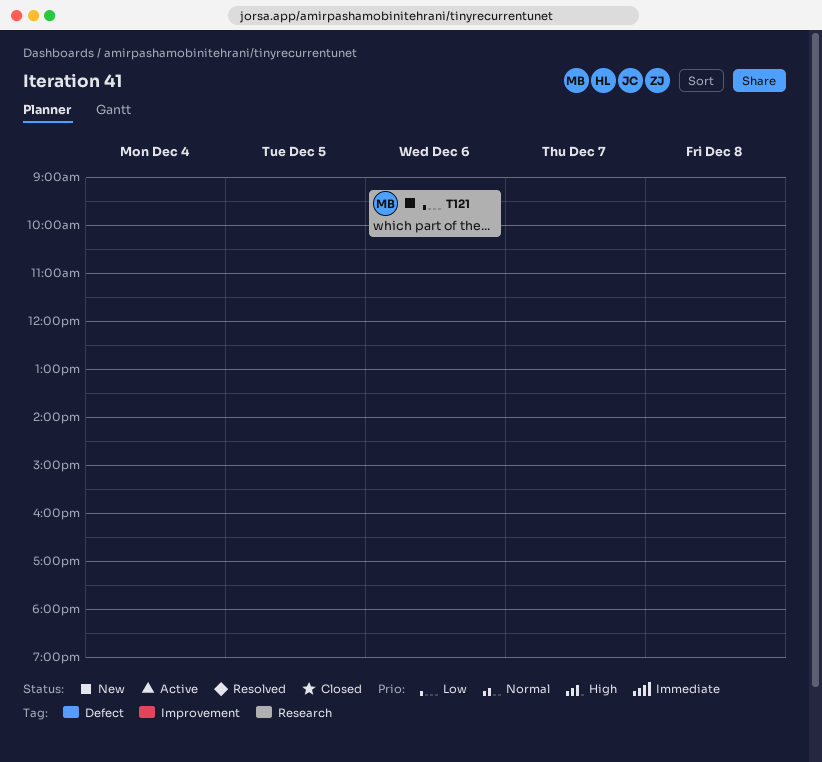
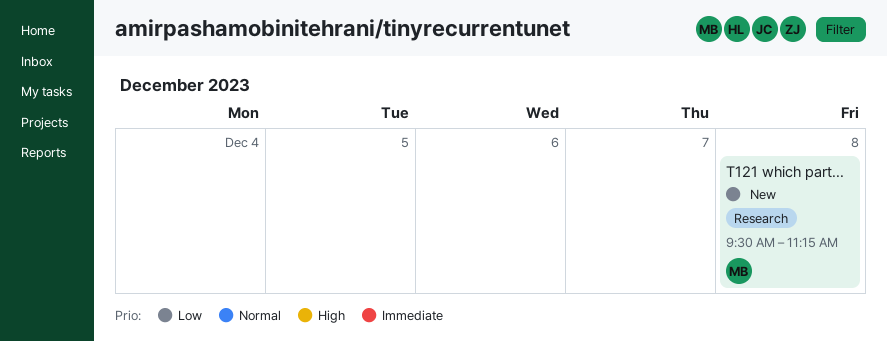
T121, day: Dec 6 -> Dec 8
T121, begins: 09:15 -> 09:30
T121, ends: 10:15 -> 11:15

